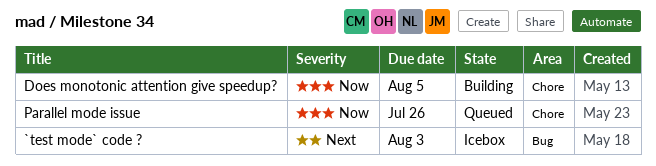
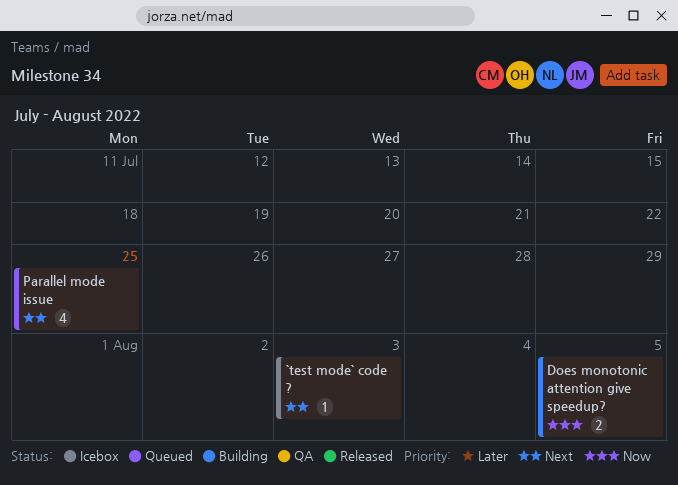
Parallel mode issue, priority: Now -> Next
Parallel mode issue, due: Jul 26 -> Jul 25

